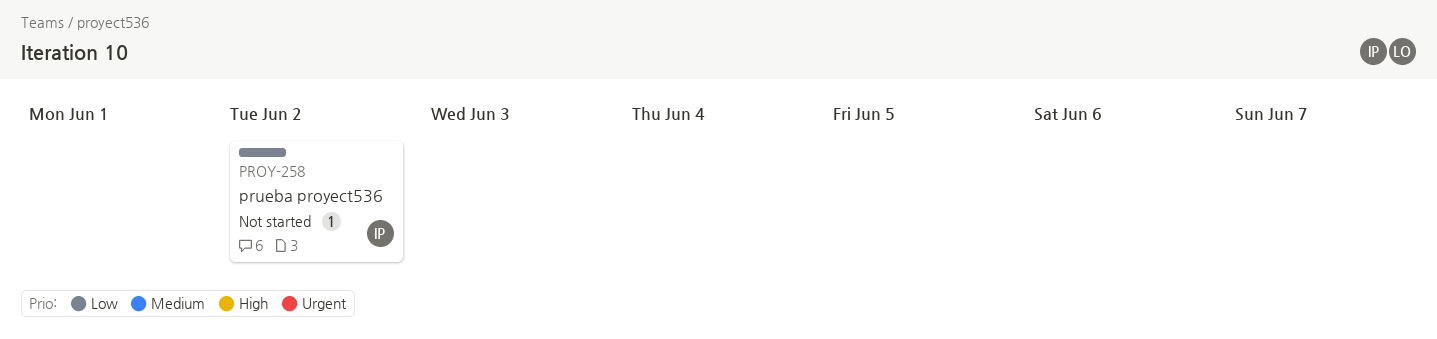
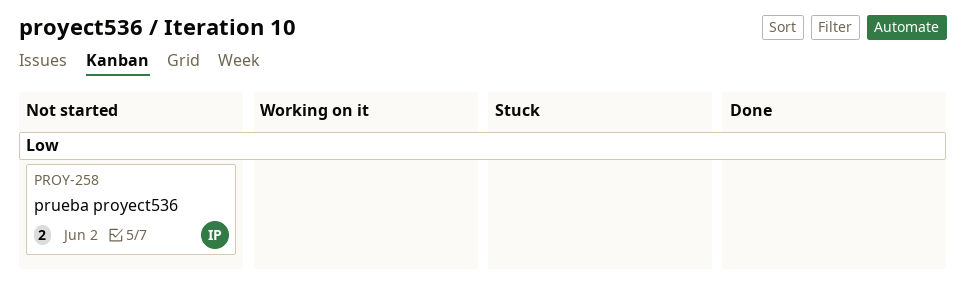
PROY-258, estimate: 1 -> 2

